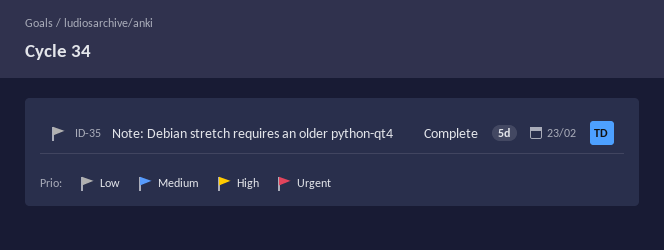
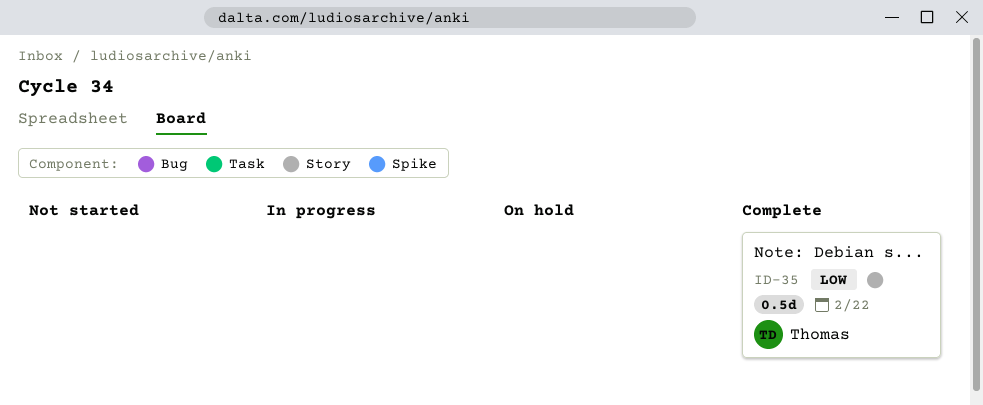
ID-35, estimate: 5d -> 0.5d
ID-35, due: Feb 23 -> Feb 22

